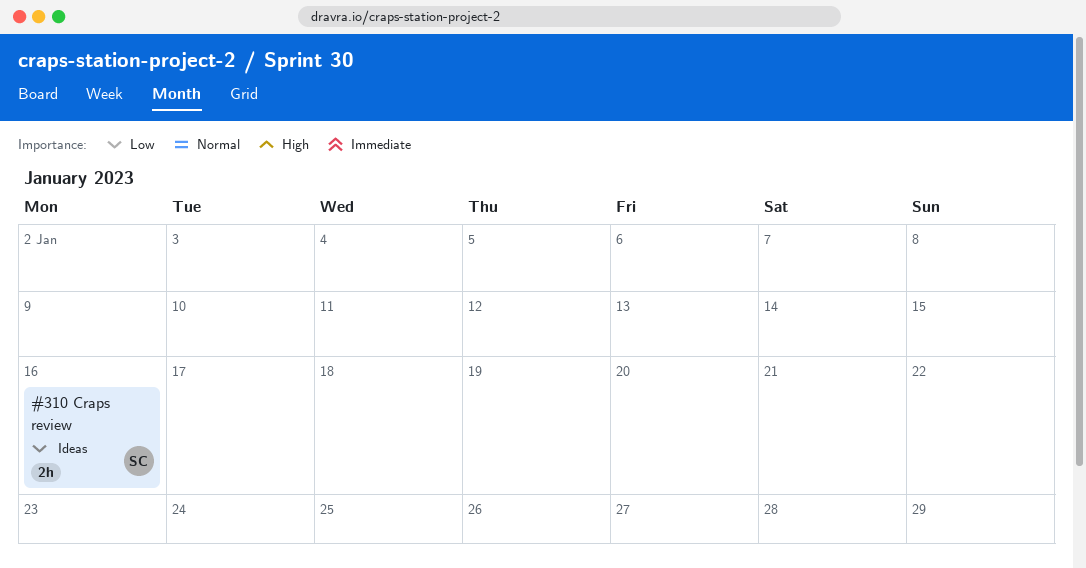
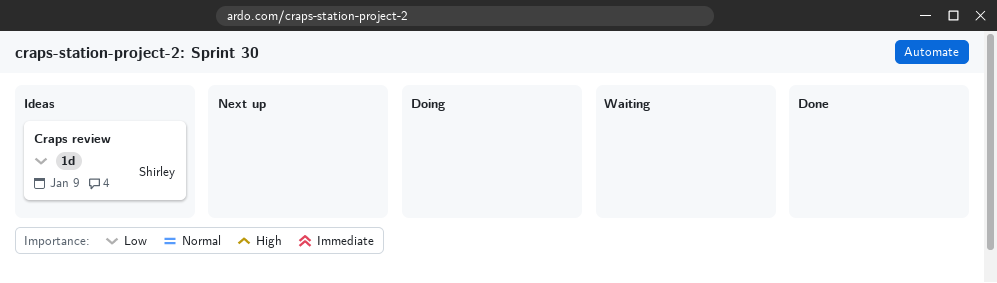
Craps review, estimate: 2h -> 1d
Craps review, due: Jan 16 -> Jan 9

